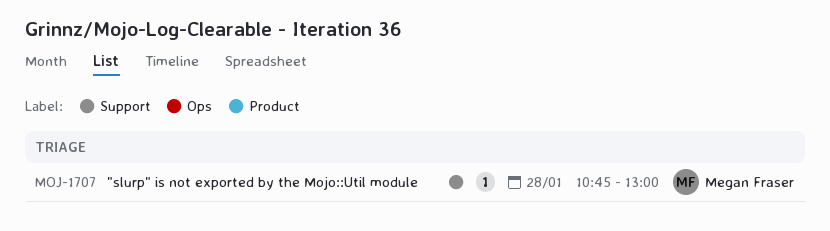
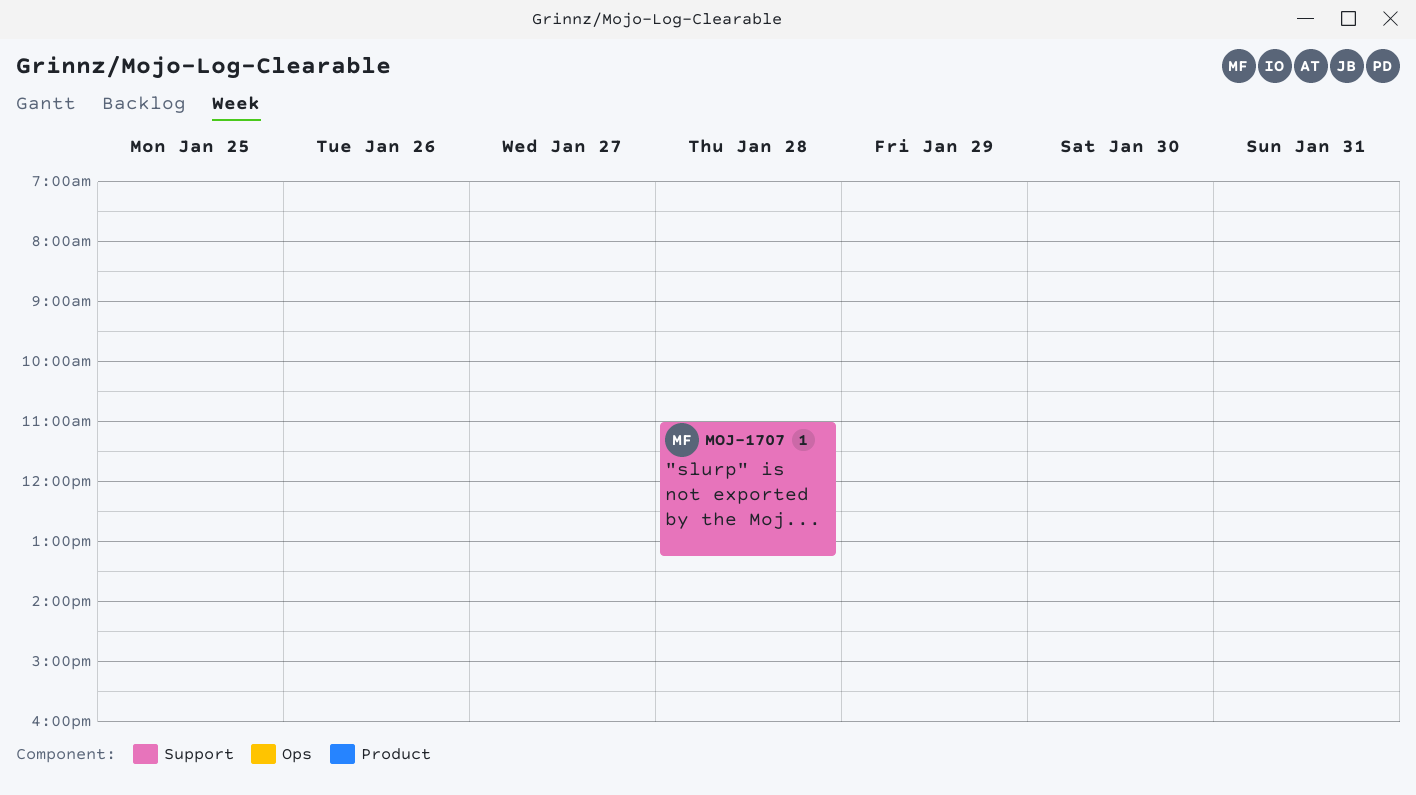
MOJ-1707, begins: 10:45 -> 11:00
MOJ-1707, ends: 13:00 -> 13:15

